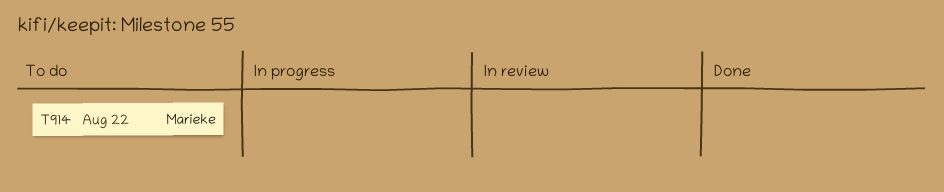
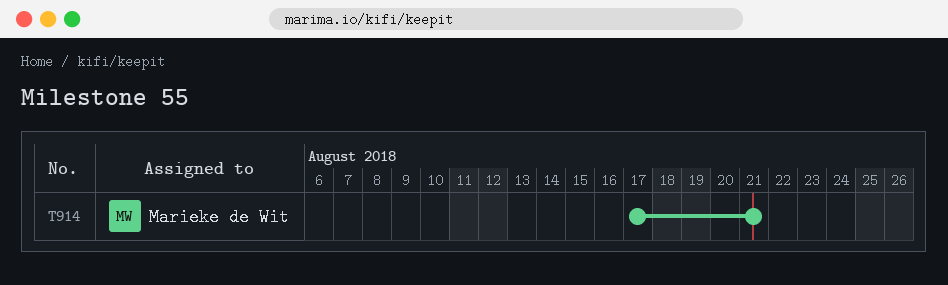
T914, due: Aug 22 -> Aug 21

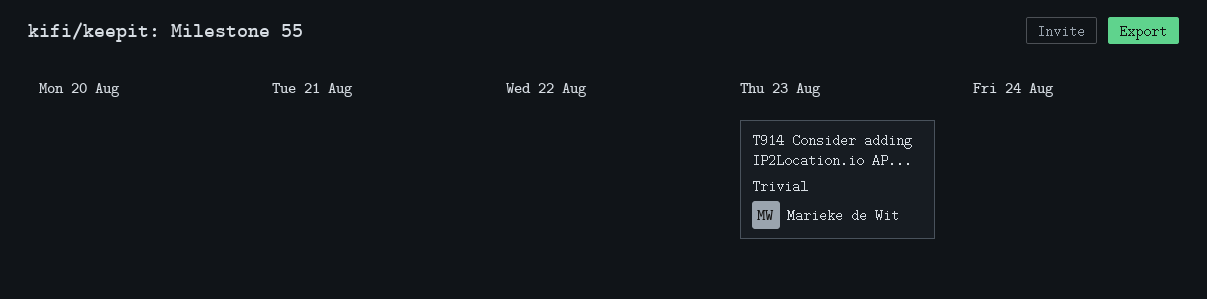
T914, due: Aug 21 -> Aug 23

